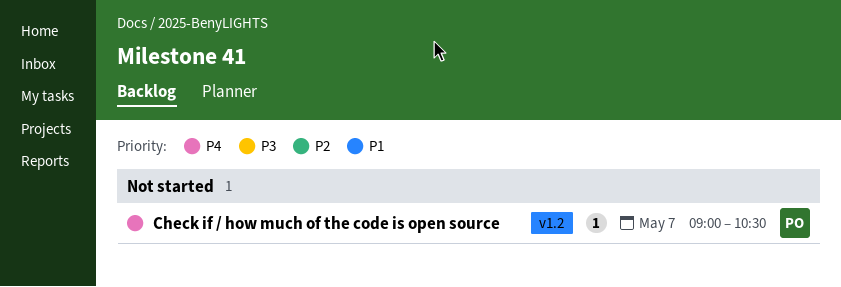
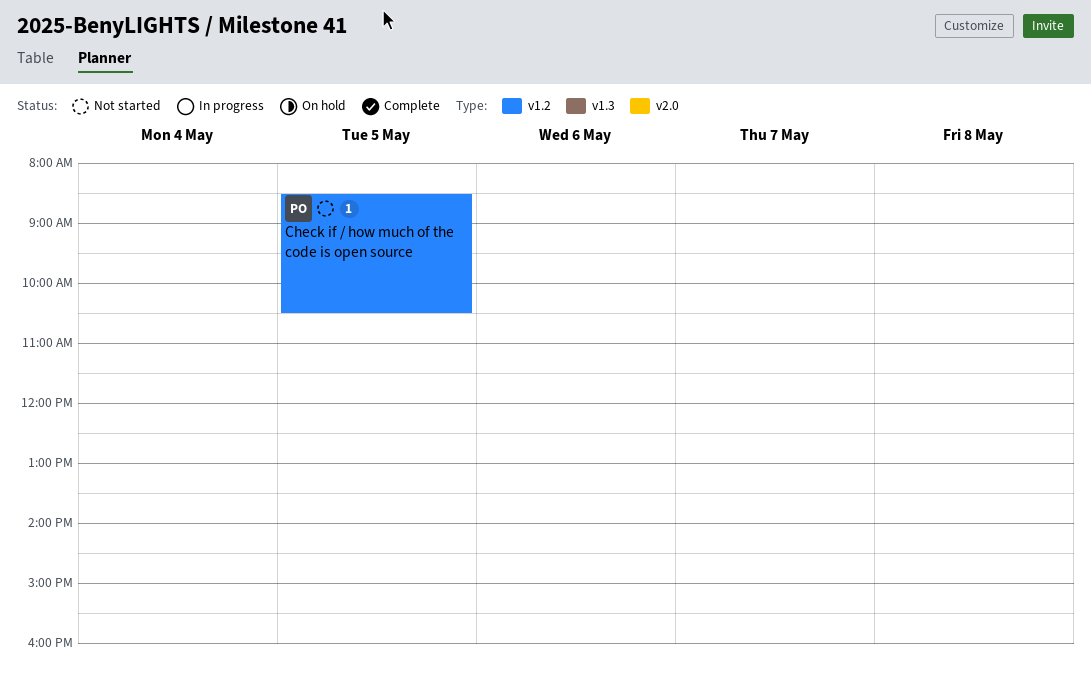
Check if / how much of the code is open source, day: May 7 -> May 5
Check if / how much of the code is open source, begins: 09:00 -> 08:30

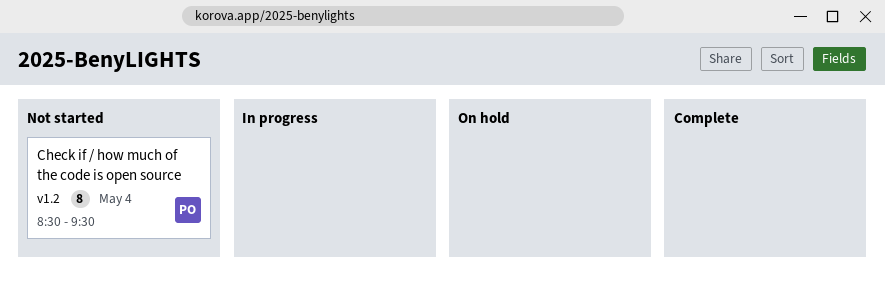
Check if / how much of the code is open source, estimate: 1 -> 8
Check if / how much of the code is open source, day: May 5 -> May 4
Check if / how much of the code is open source, ends: 10:30 -> 09:30

